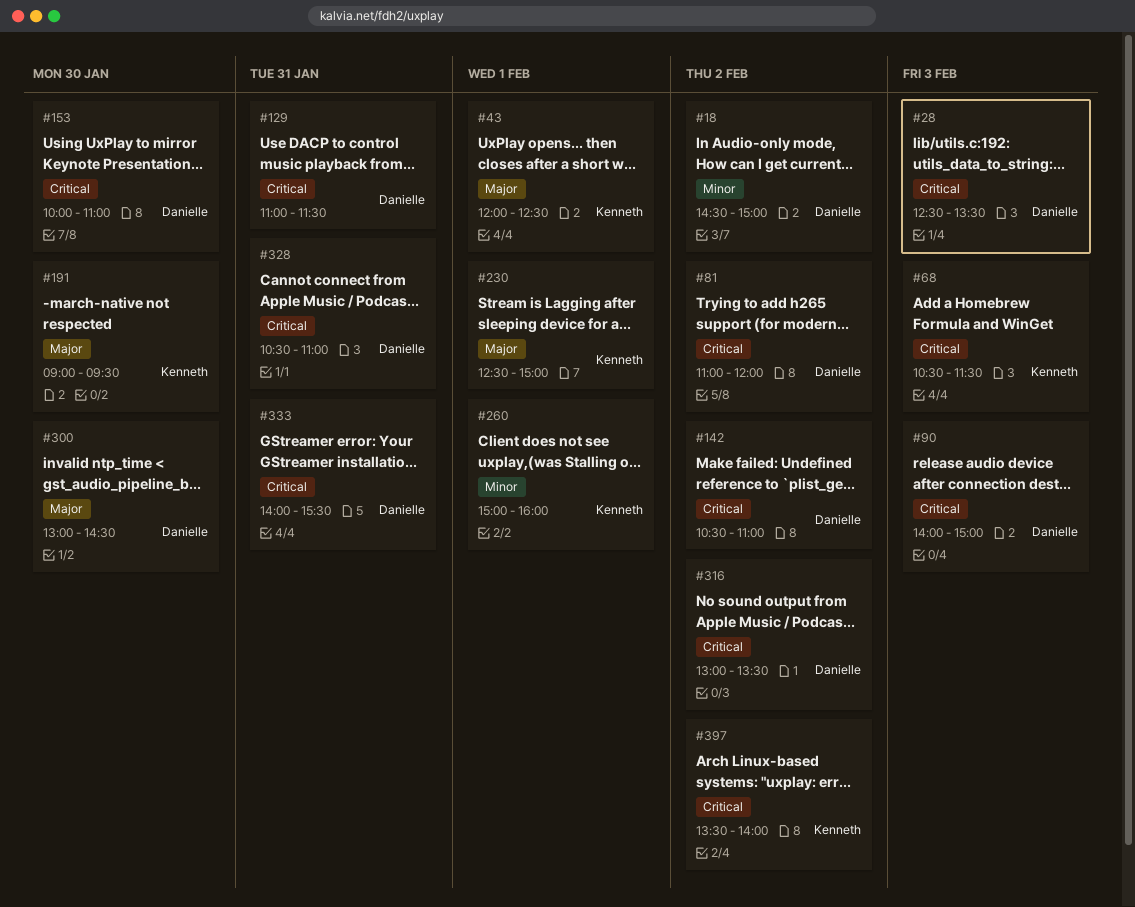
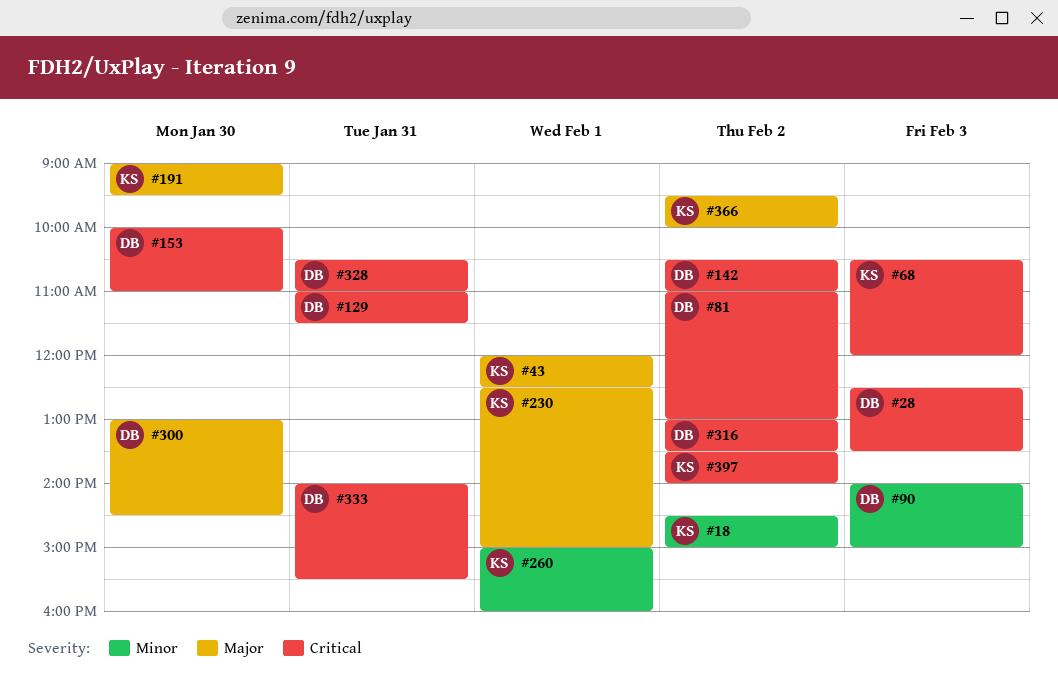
#18, owner: Danielle -> Kenneth
#68, ends: 11:30 -> 12:00
#81, ends: 12:00 -> 13:00
#90, priority: Critical -> Minor
#366: none -> present

